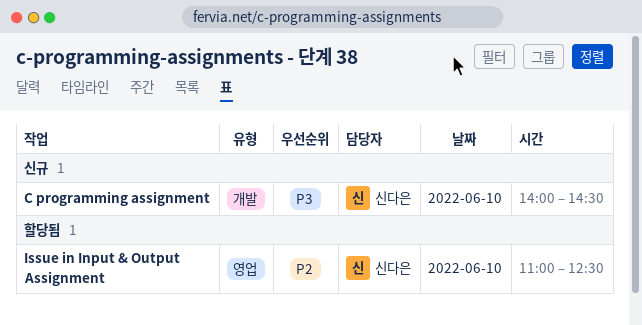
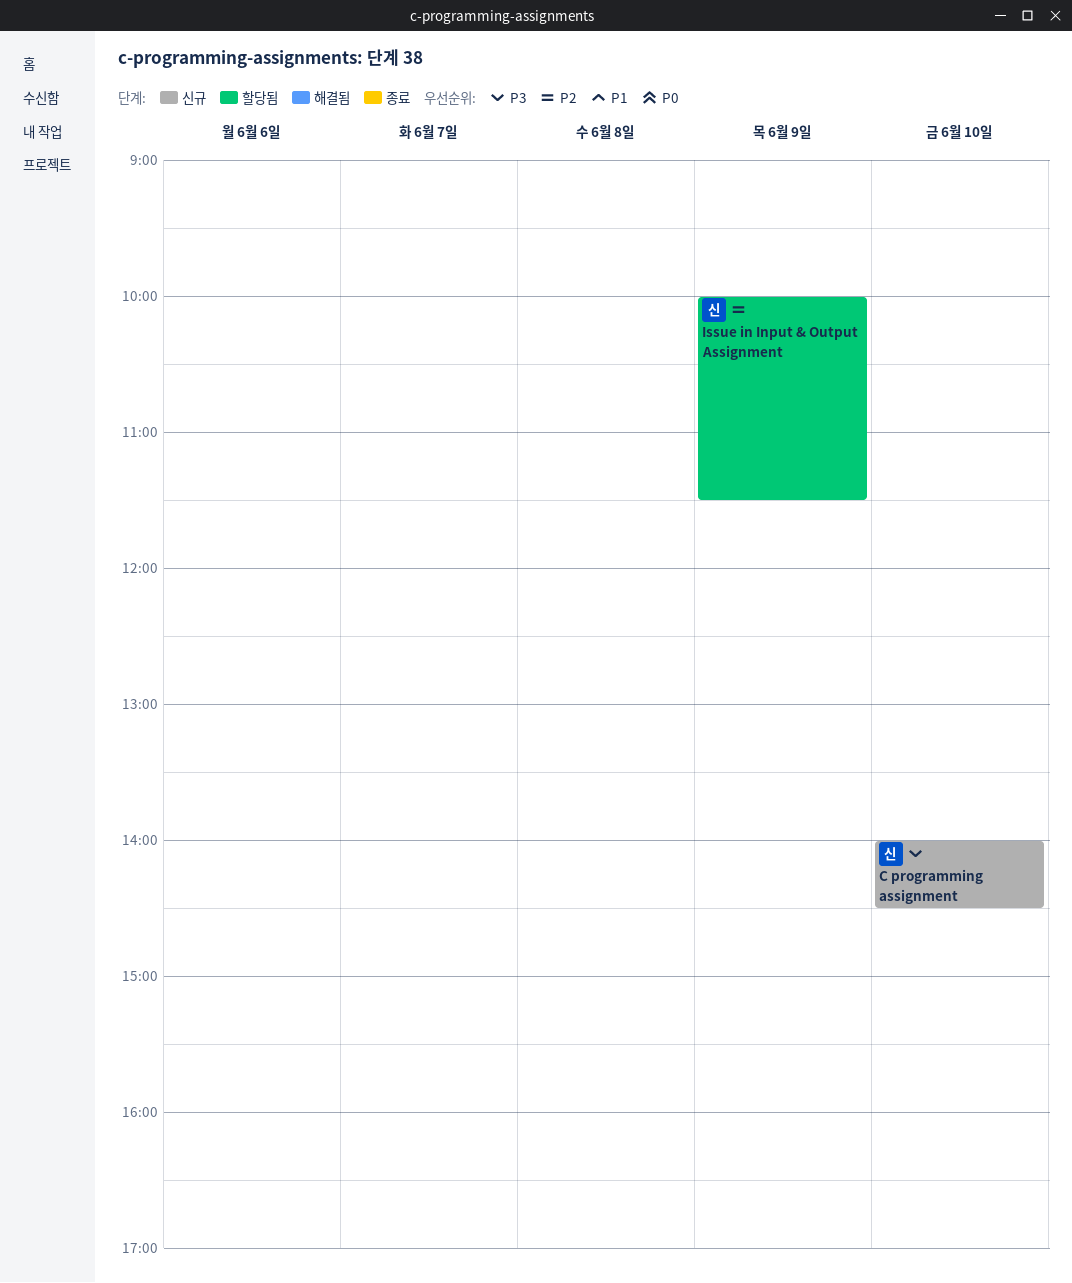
Issue in Input & Output Assignment, day: Jun 10 -> Jun 9
Issue in Input & Output Assignment, begins: 11:00 -> 10:00
Issue in Input & Output Assignment, ends: 12:30 -> 11:30

